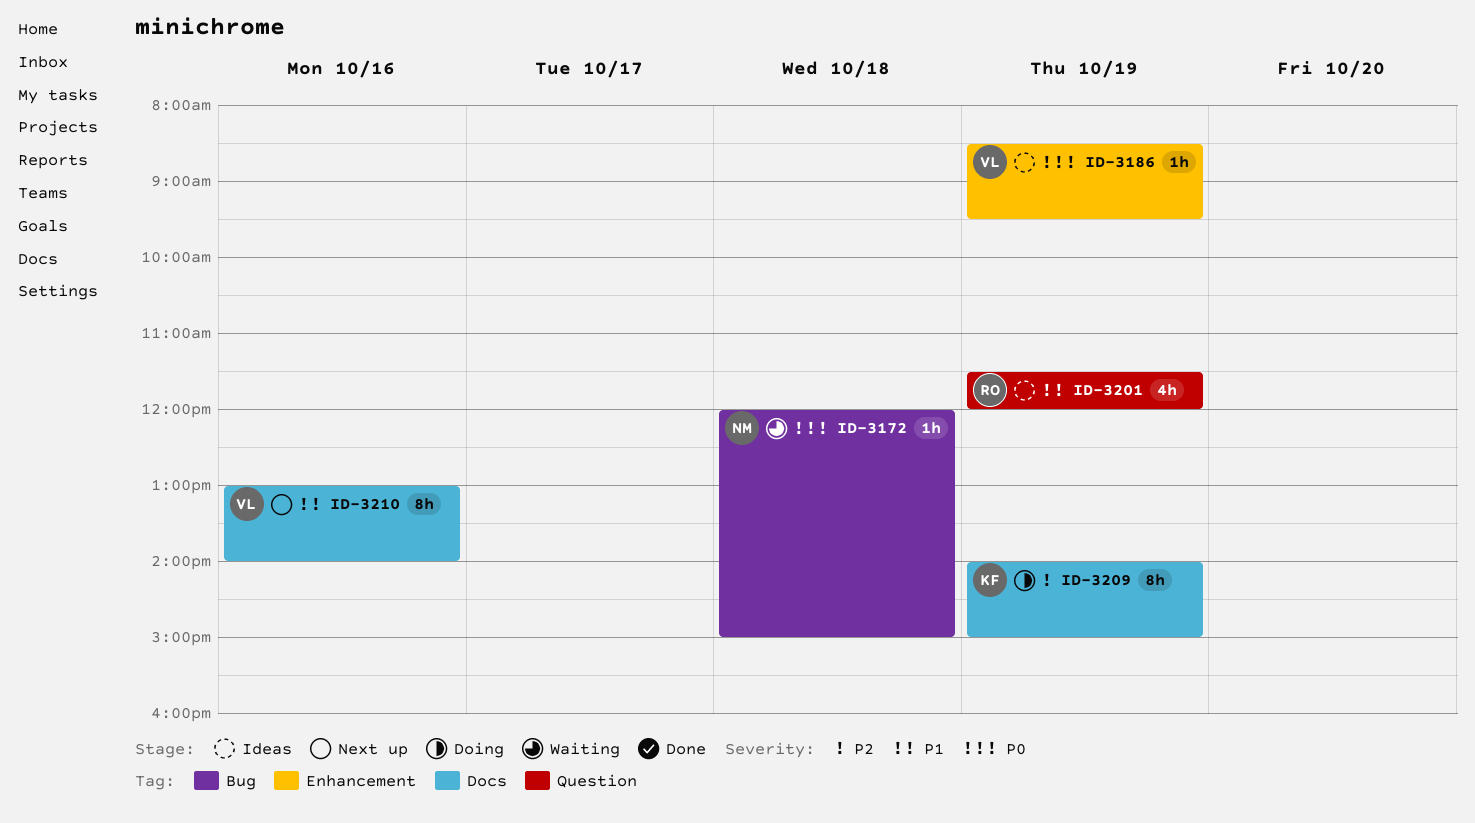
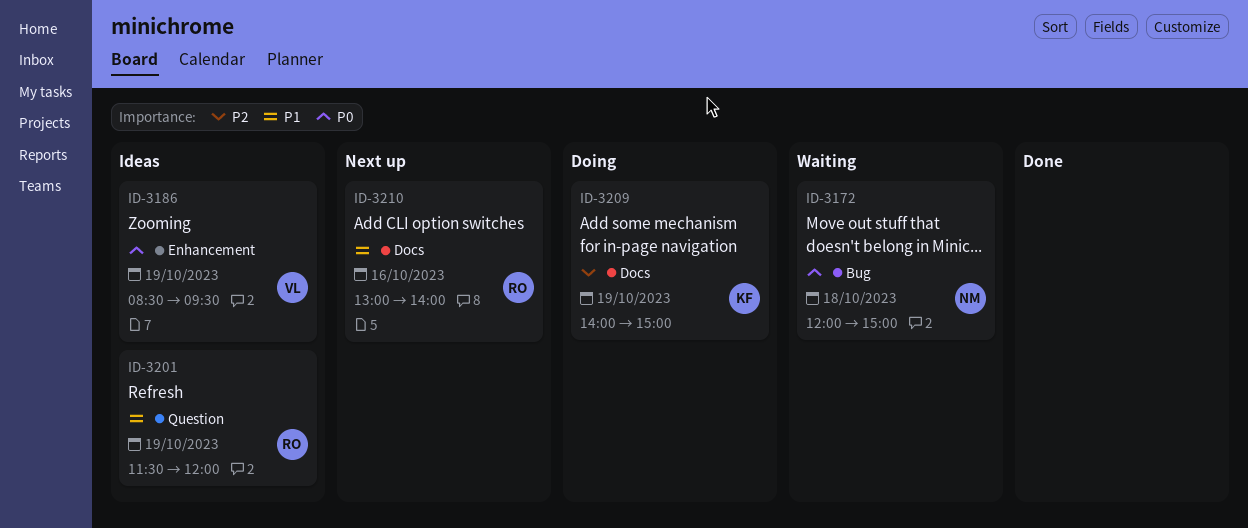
ID-3210, owner: VL -> RO

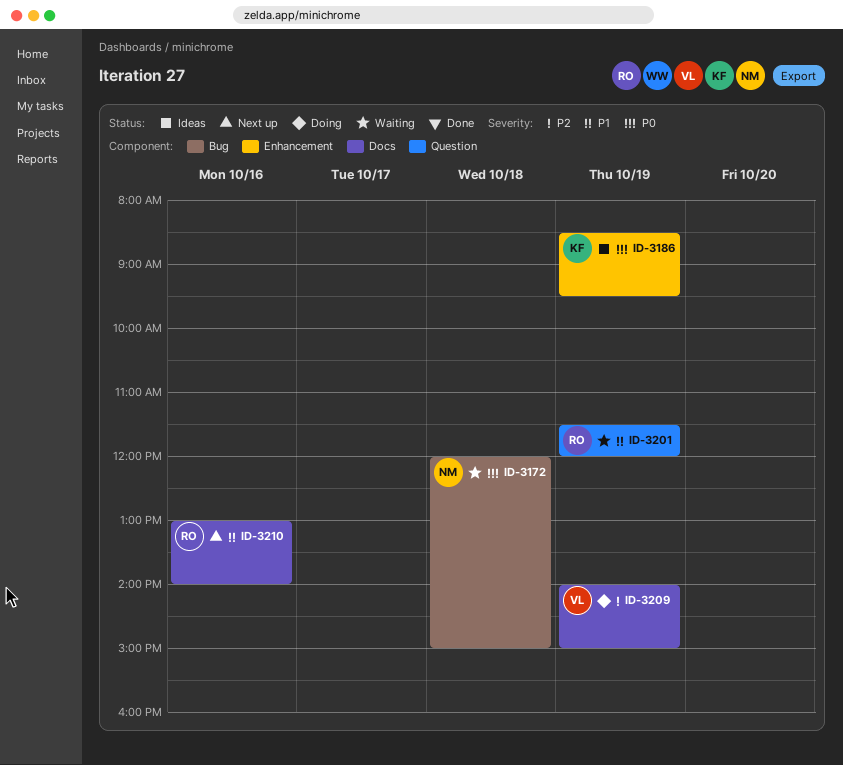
ID-3186, owner: VL -> KF
ID-3201, status: Ideas -> Waiting
ID-3209, owner: KF -> VL

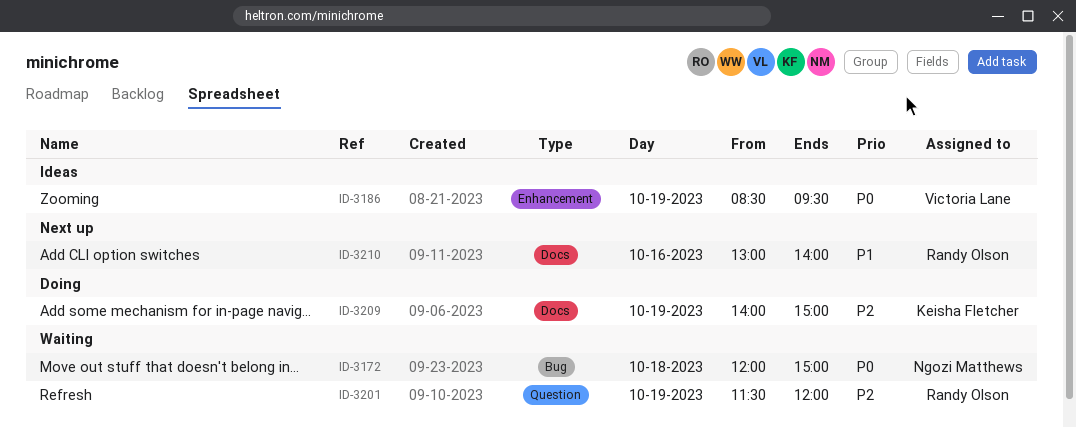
ID-3186, owner: Keisha Fletcher -> Victoria Lane
ID-3201, priority: P1 -> P2
ID-3209, owner: Victoria Lane -> Keisha Fletcher

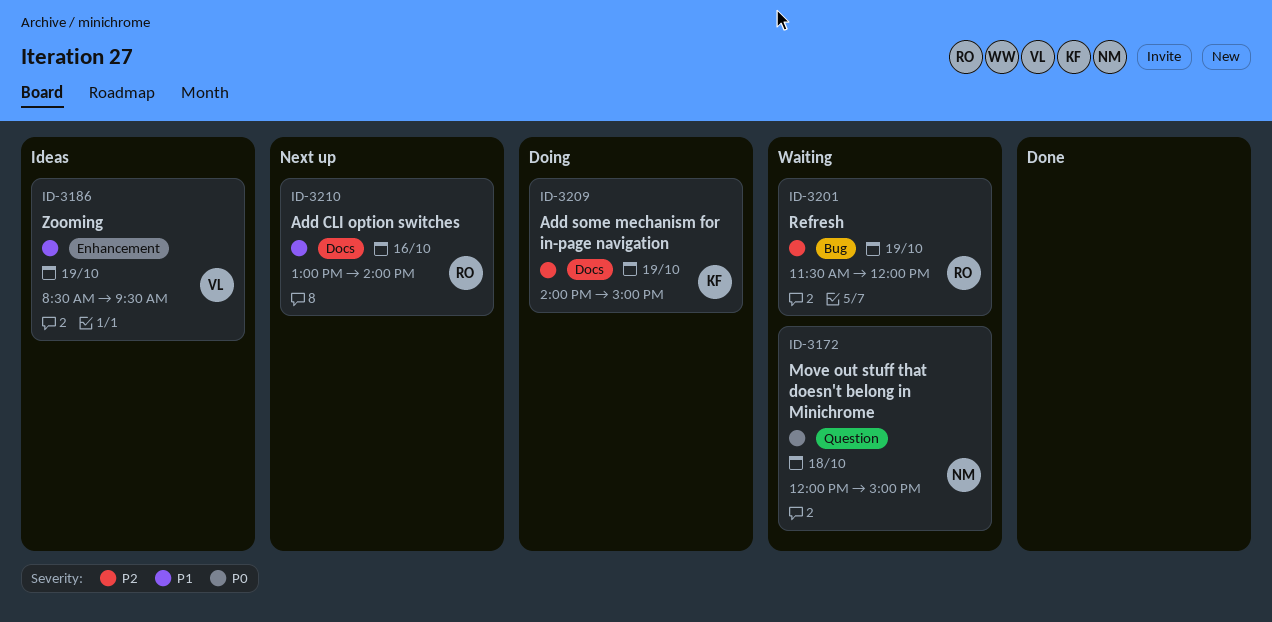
ID-3172, label: Bug -> Question
ID-3186, priority: P0 -> P1
ID-3201, label: Question -> Bug

